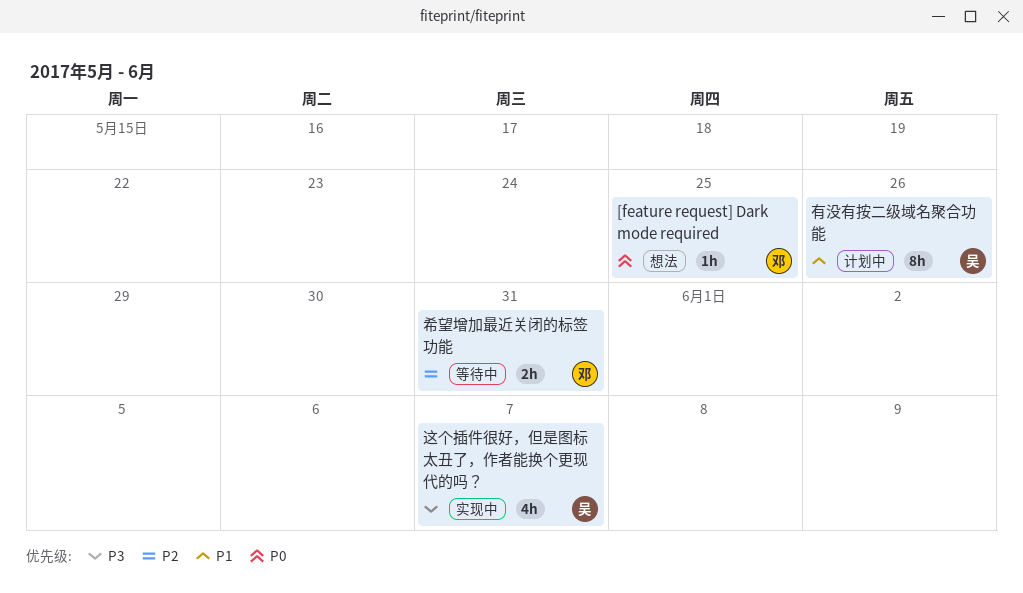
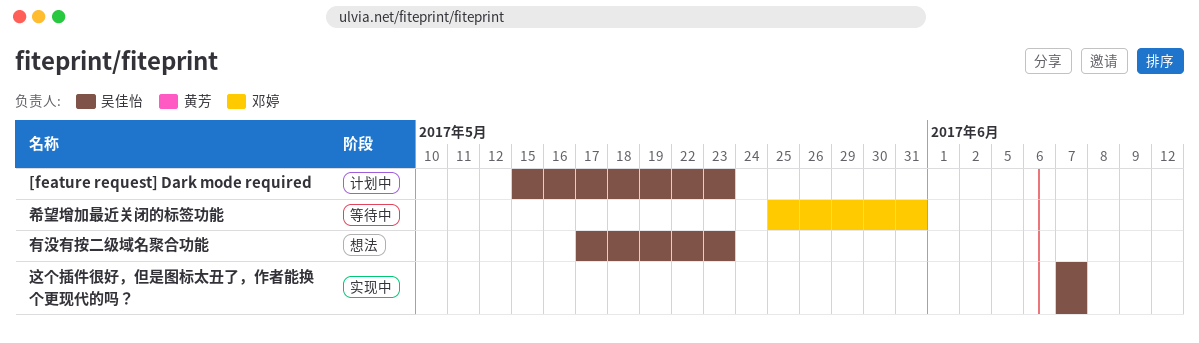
[feature request] Dark mode required, status: 想法 -> 计划中
[feature request] Dark mode required, owner: 邓婷 -> 吴佳怡
[feature request] Dark mode required, due: May 25 -> May 23
有没有按二级域名聚合功能, status: 计划中 -> 想法
有没有按二级域名聚合功能, due: May 26 -> May 23

